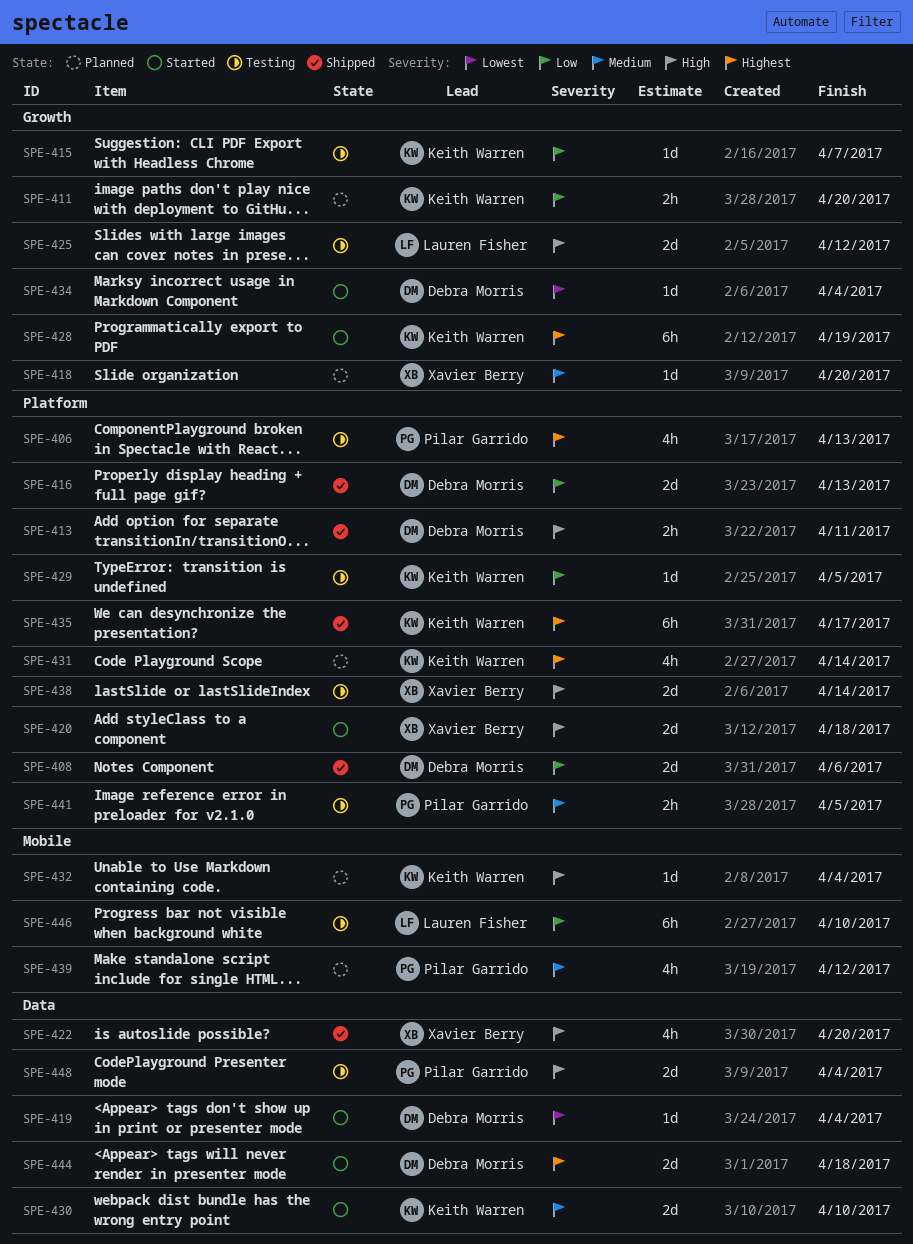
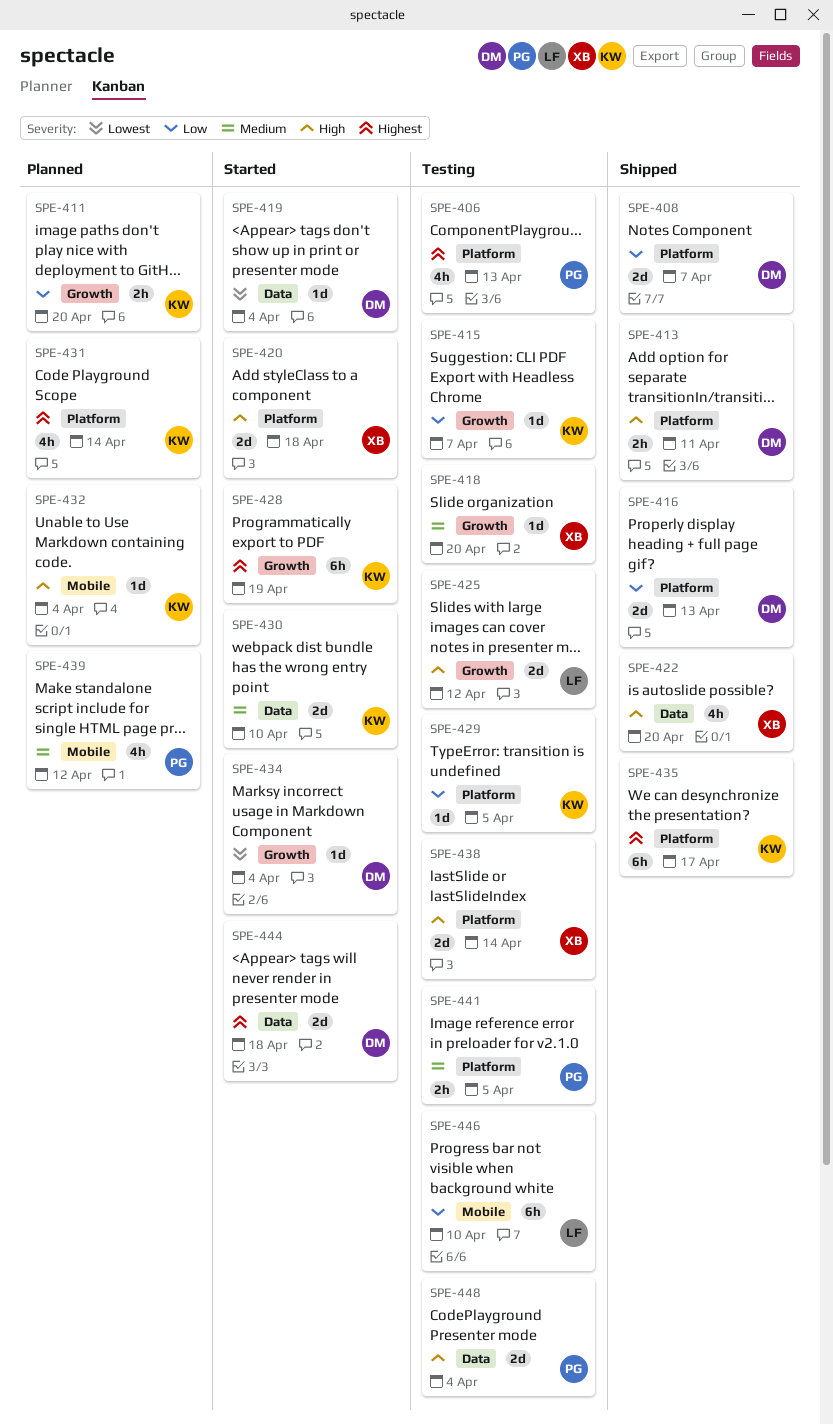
SPE-408, due: Apr 6 -> Apr 7
SPE-418, status: Planned -> Testing

